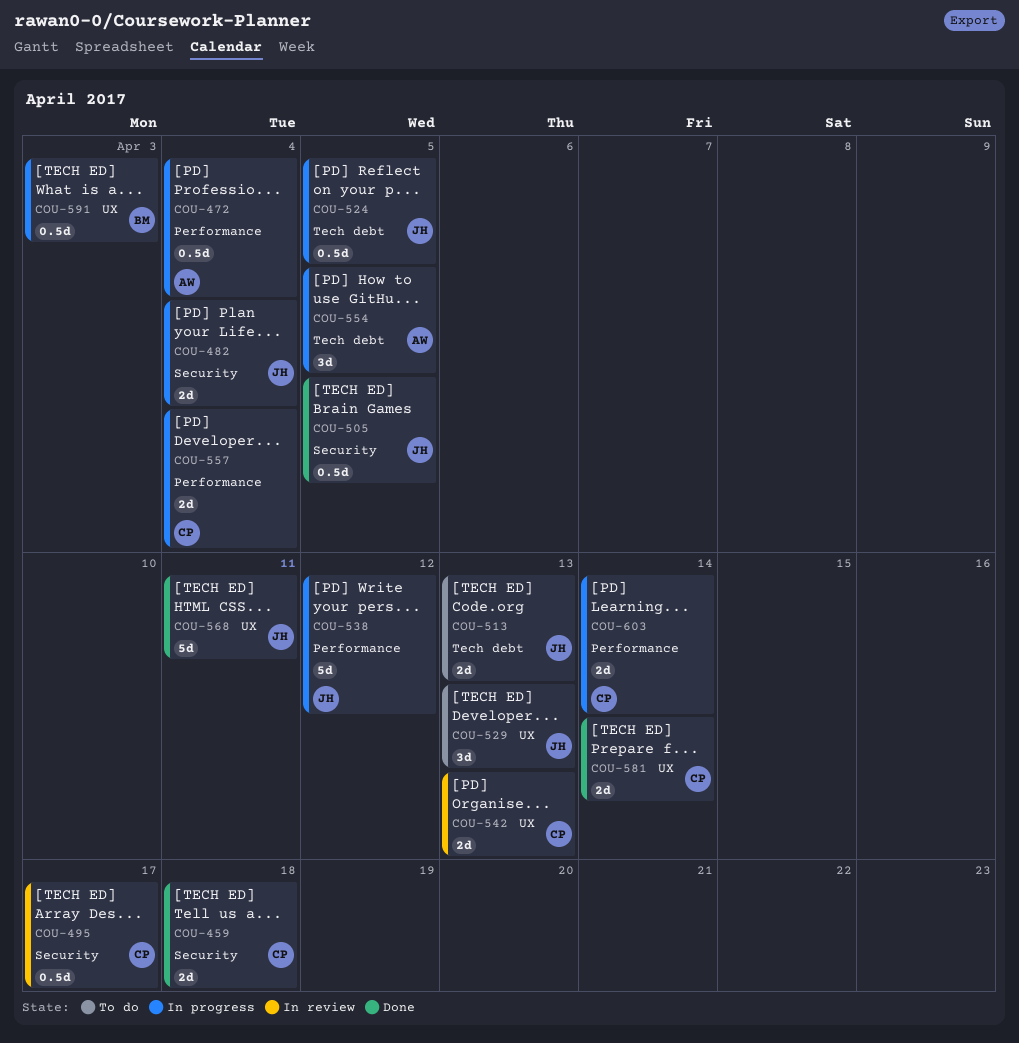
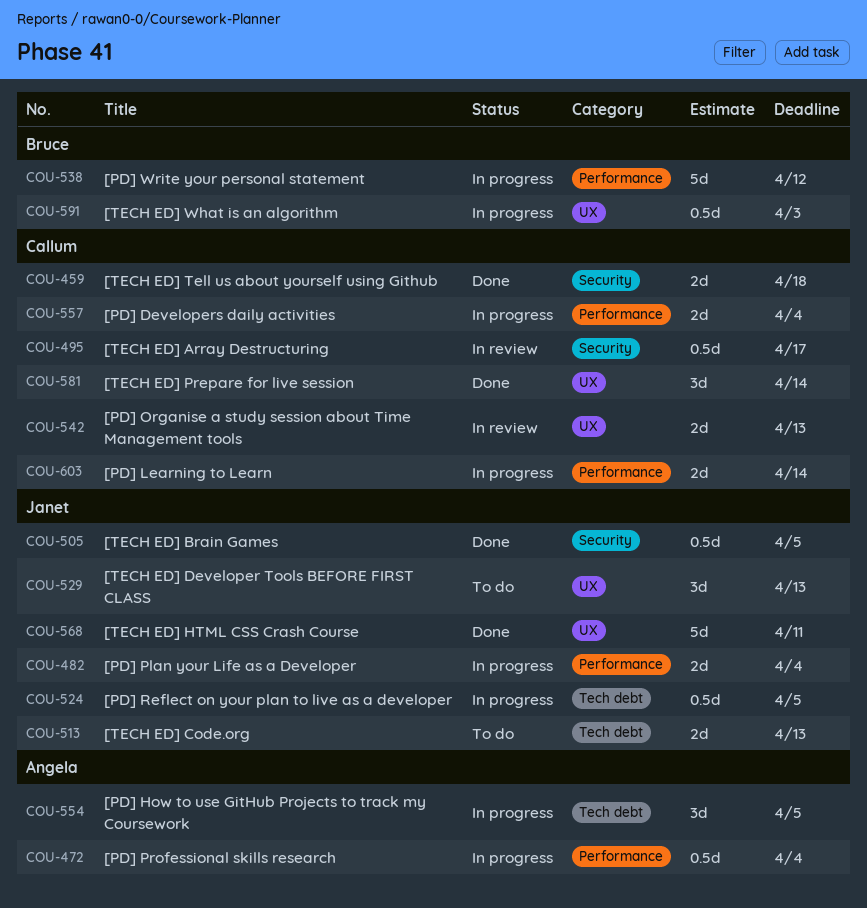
COU-482, label: Security -> Performance
COU-538, owner: Janet -> Bruce
COU-581, estimate: 2d -> 3d

